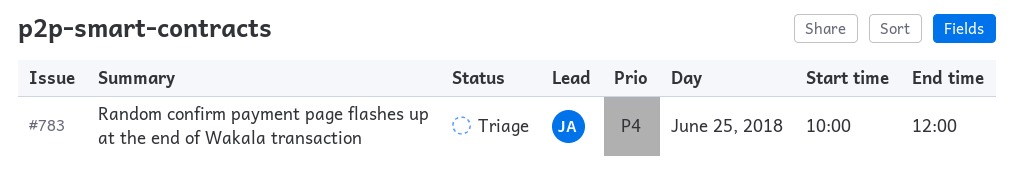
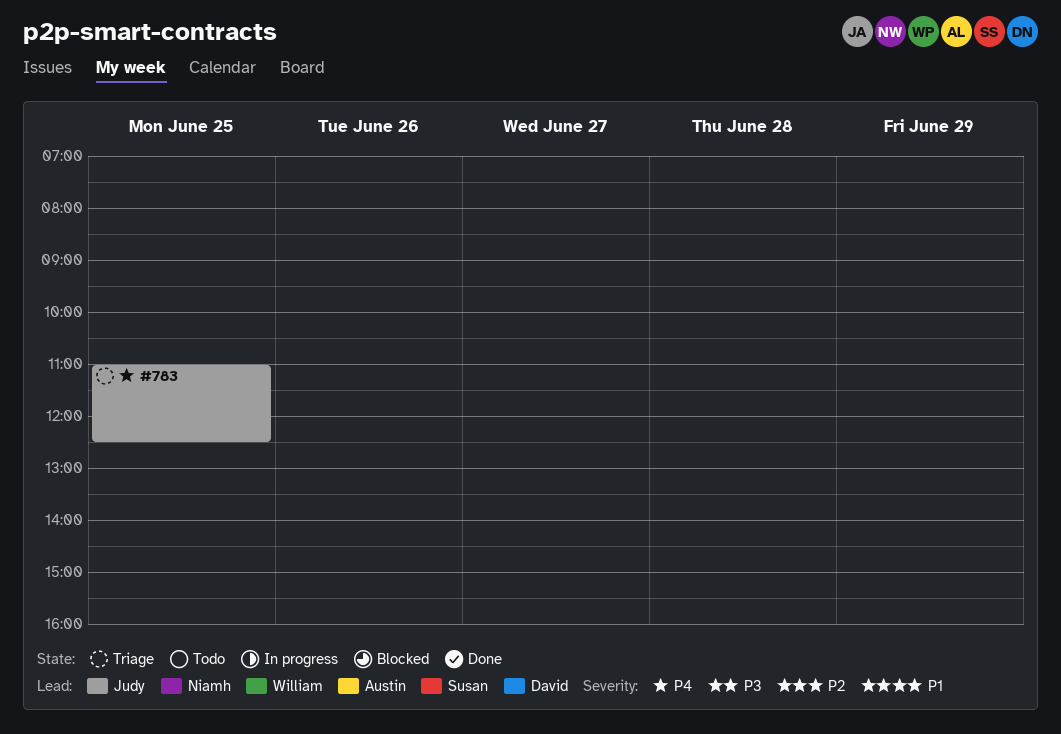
#783, begins: 10:00 -> 11:00
#783, ends: 12:00 -> 12:30

